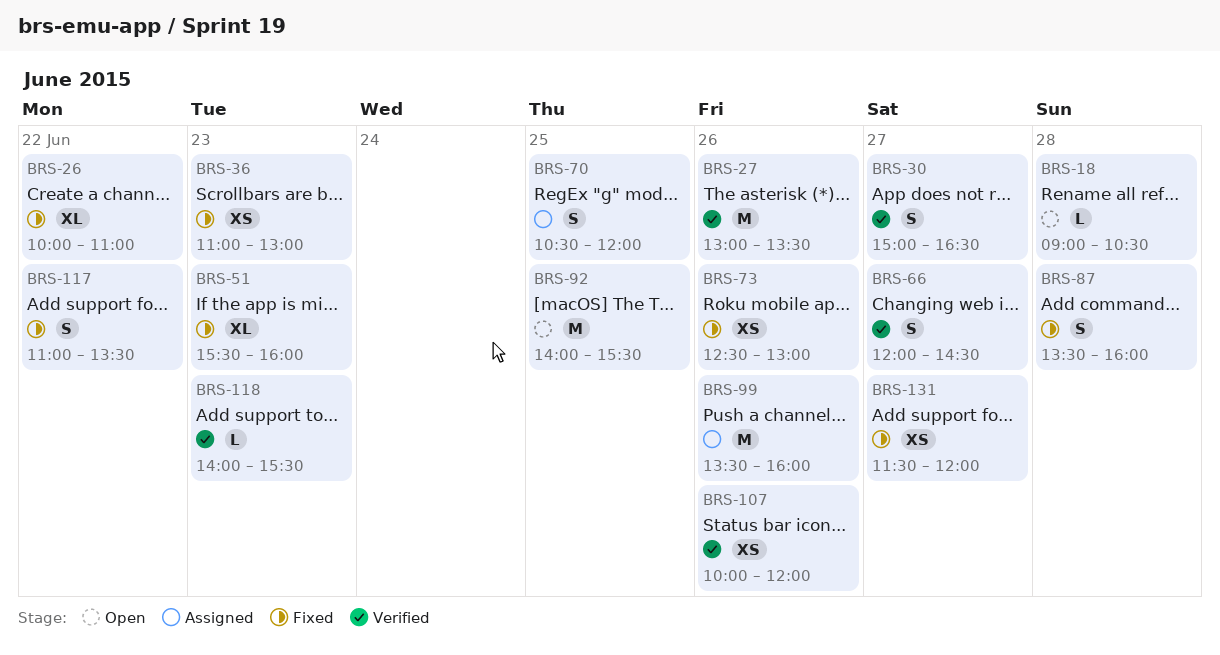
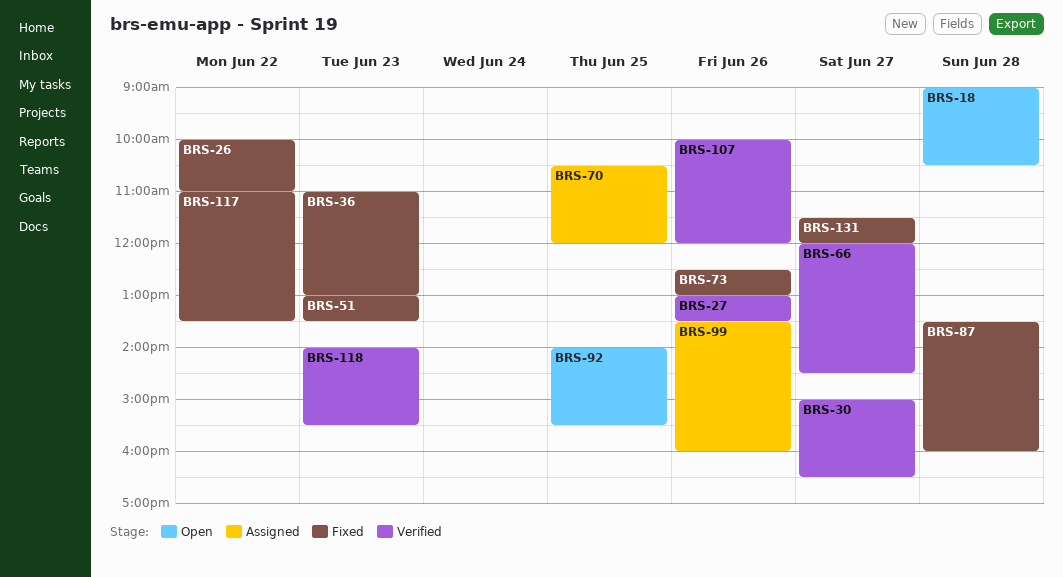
BRS-51, begins: 15:30 -> 13:00
BRS-51, ends: 16:00 -> 13:30

